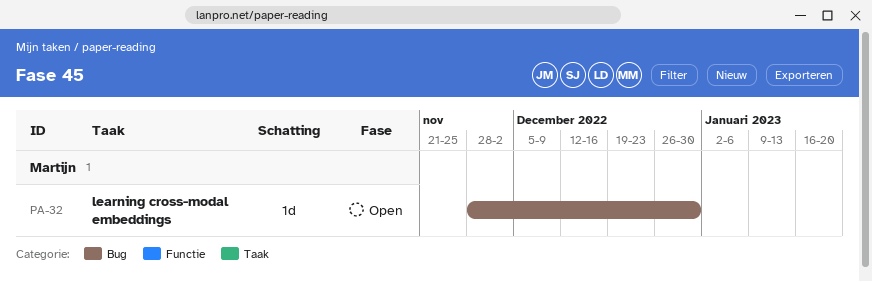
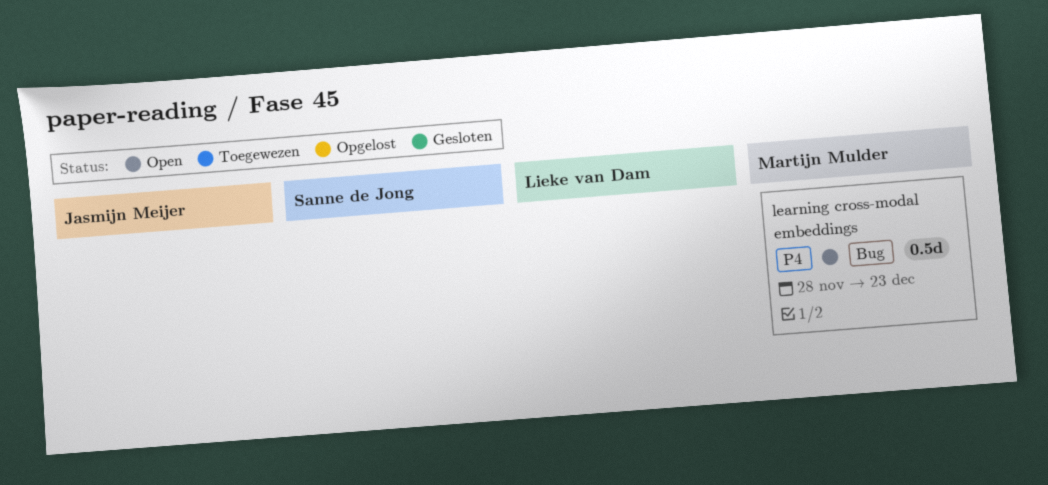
learning cross-modal embeddings, estimate: 1d -> 0.5d
learning cross-modal embeddings, due: Dec 30 -> Dec 23

